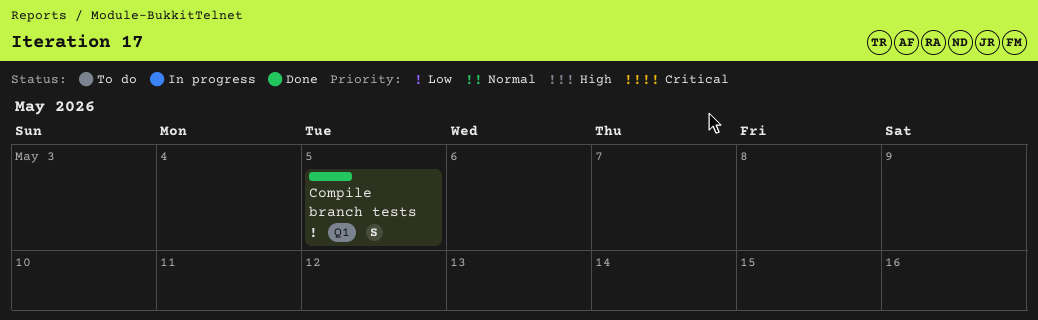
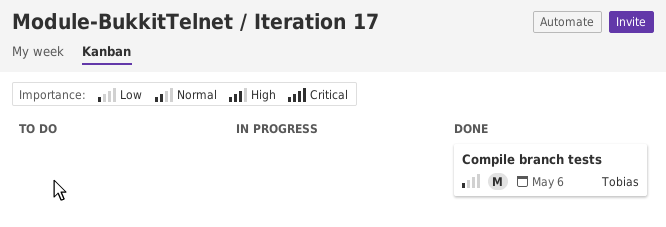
Compile branch tests, estimate: S -> M
Compile branch tests, due: May 5 -> May 6

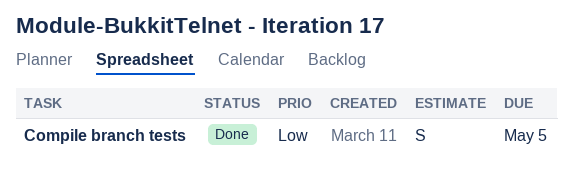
Compile branch tests, estimate: M -> S
Compile branch tests, due: May 6 -> May 5

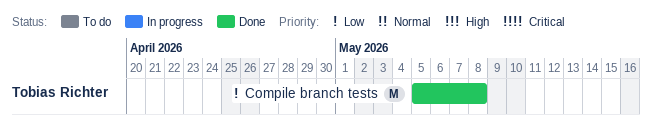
Compile branch tests, estimate: S -> M
Compile branch tests, due: May 5 -> May 8

